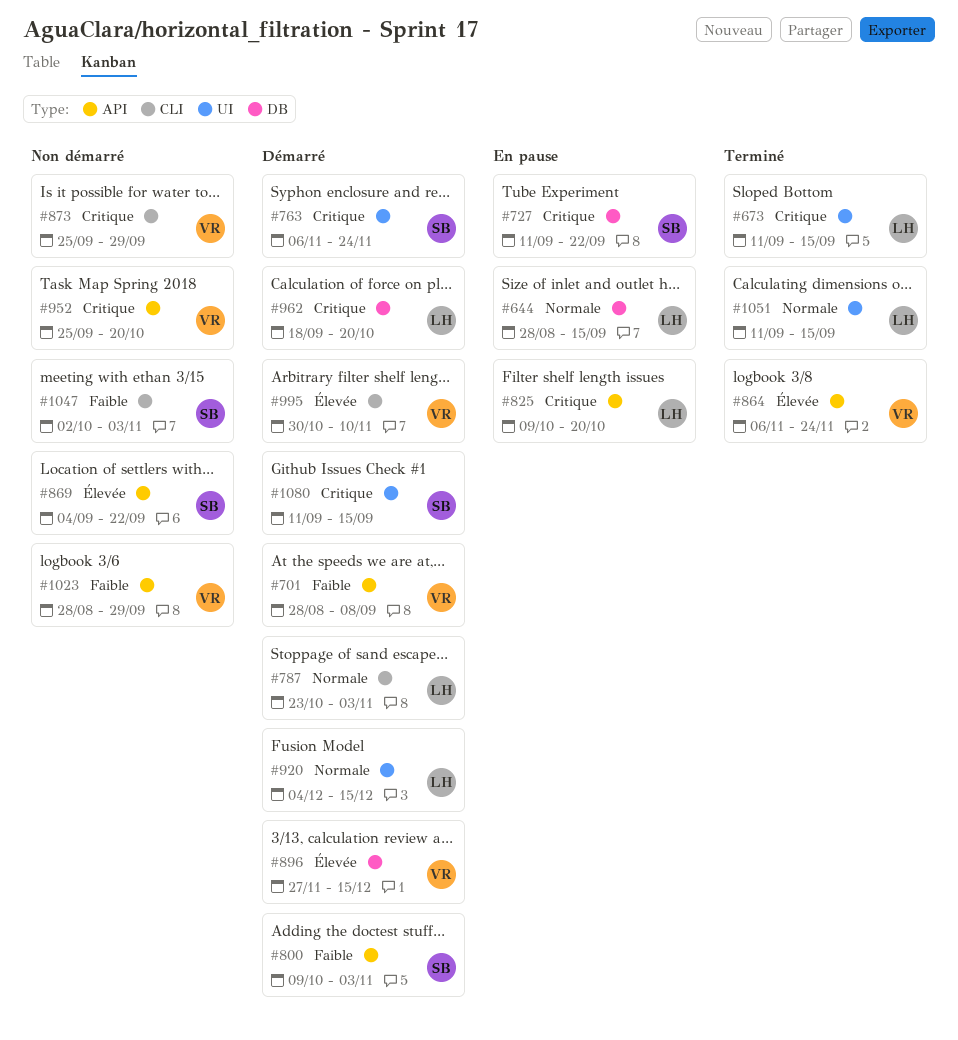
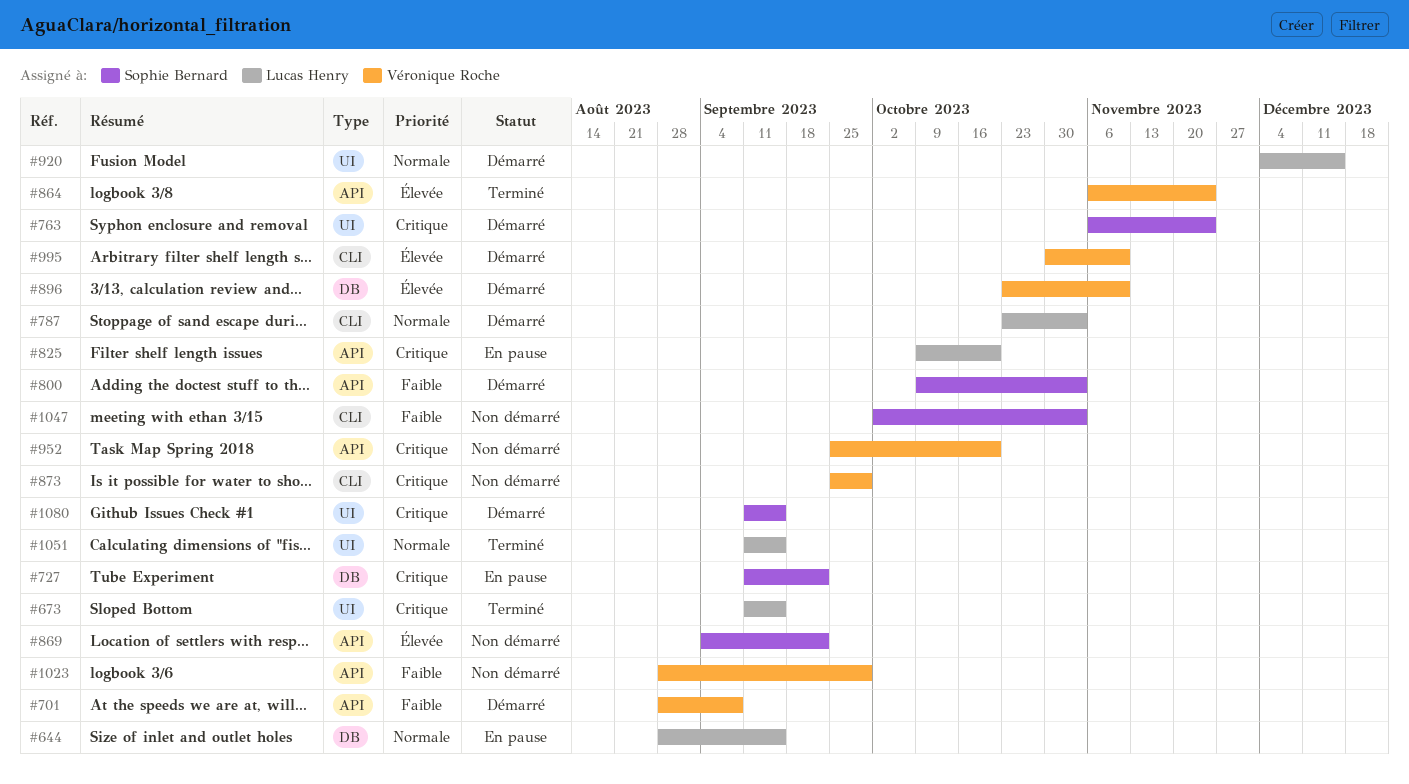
#896, start: Nov 27 -> Oct 23
#896, due: Dec 15 -> Nov 10
#962: present -> none

